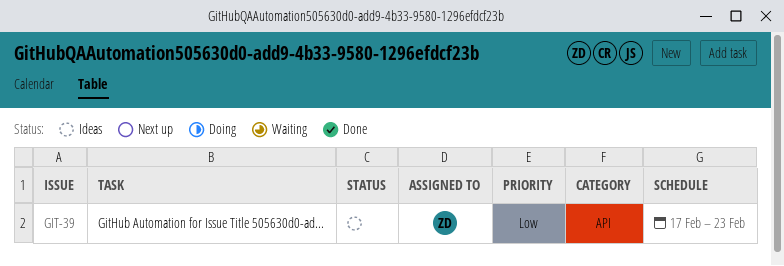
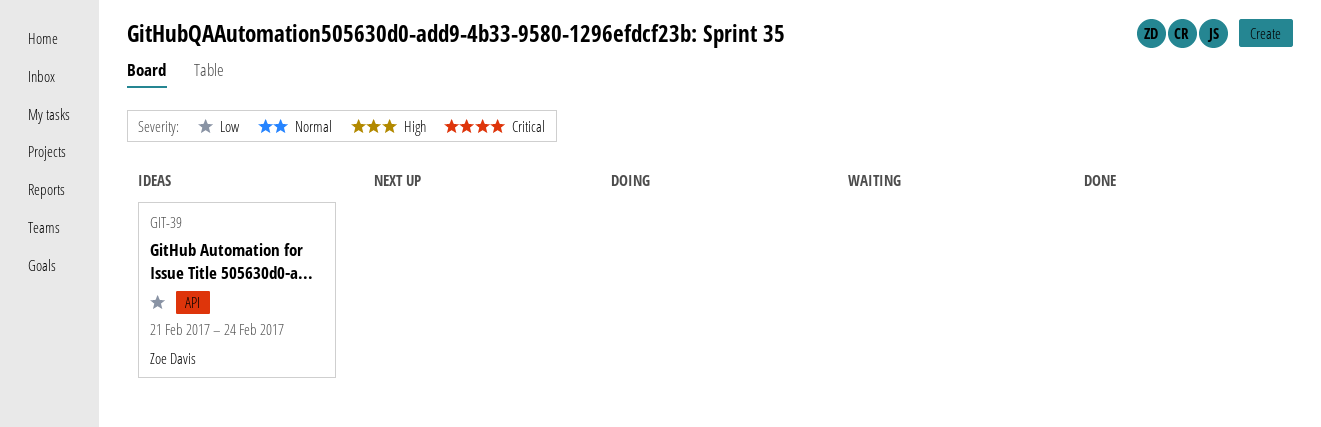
GIT-39, start: Feb 17 -> Feb 21
GIT-39, due: Feb 23 -> Feb 24

